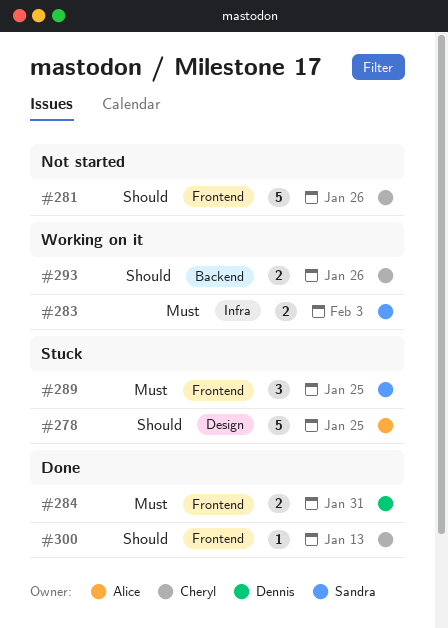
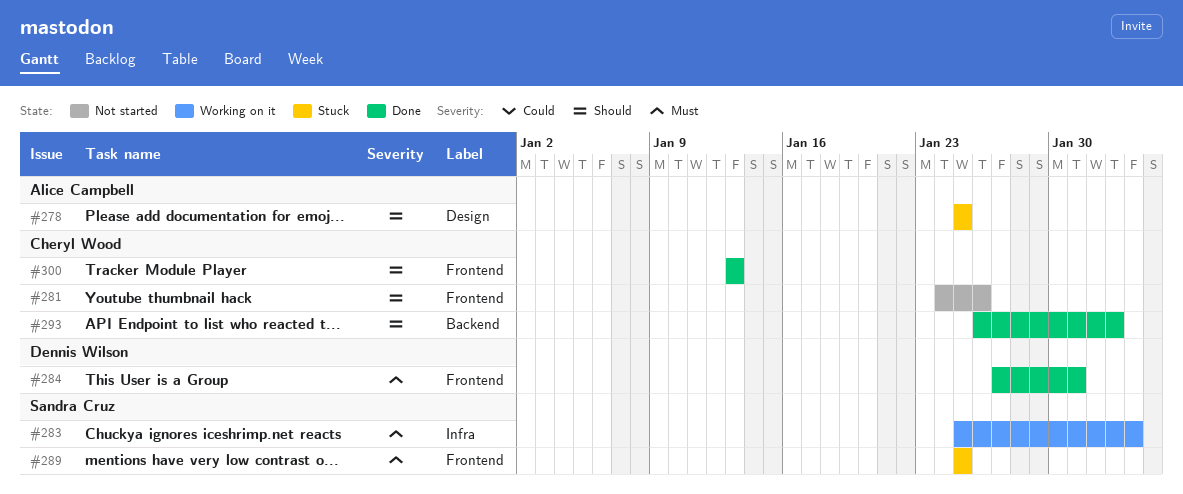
#293, status: Working on it -> Done
#293, due: Jan 26 -> Feb 2

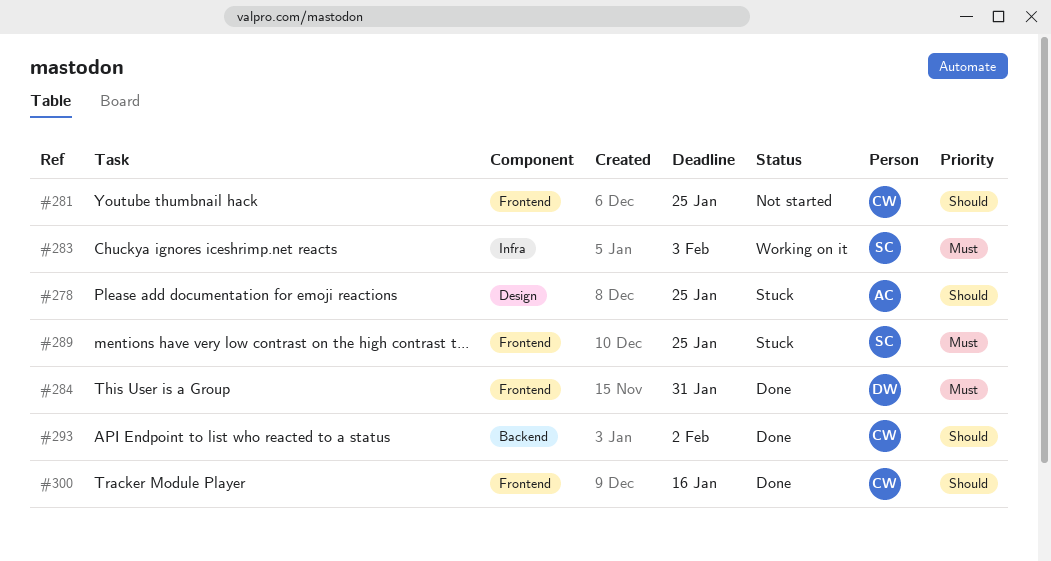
#281, due: Jan 26 -> Jan 25
#300, due: Jan 13 -> Jan 16

